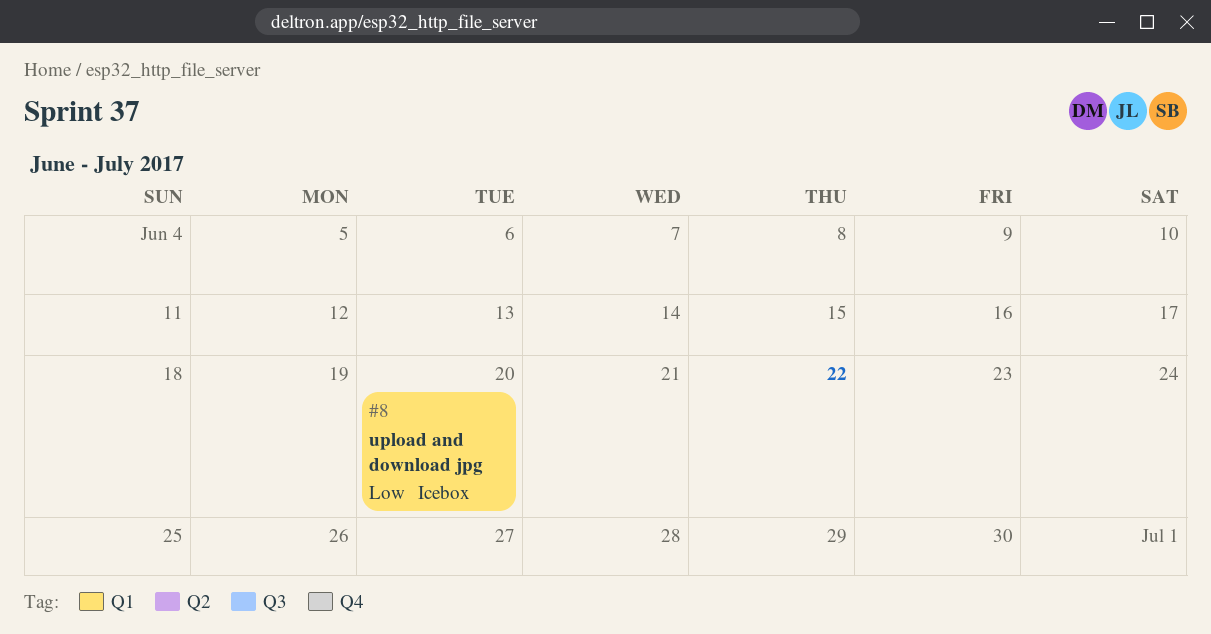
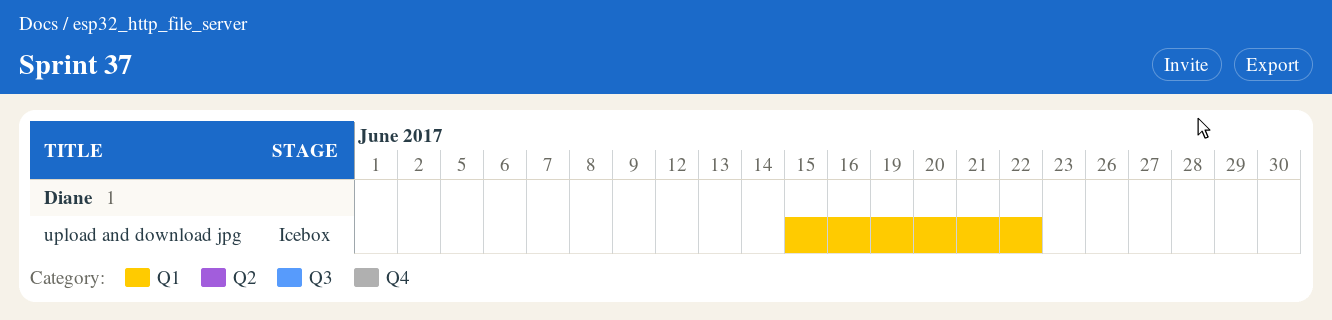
upload and download jpg, due: Jun 20 -> Jun 22

